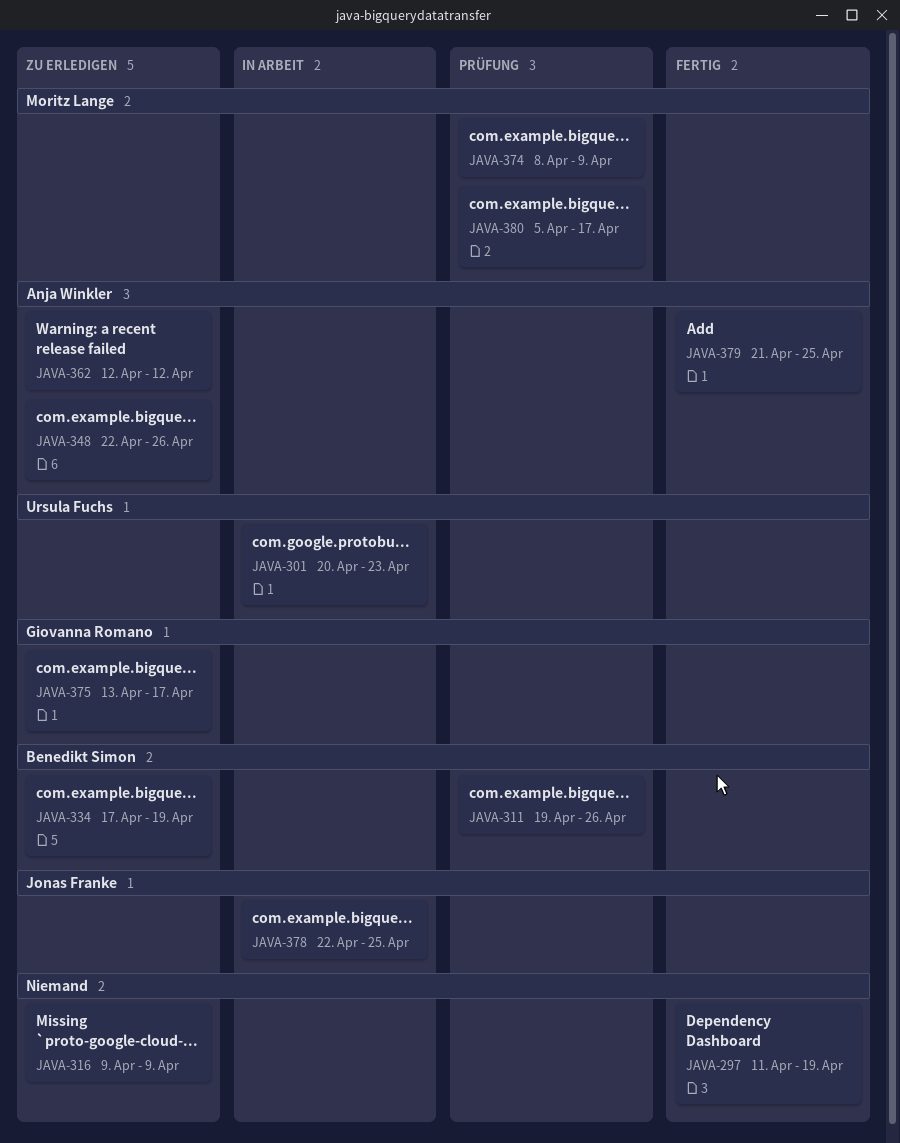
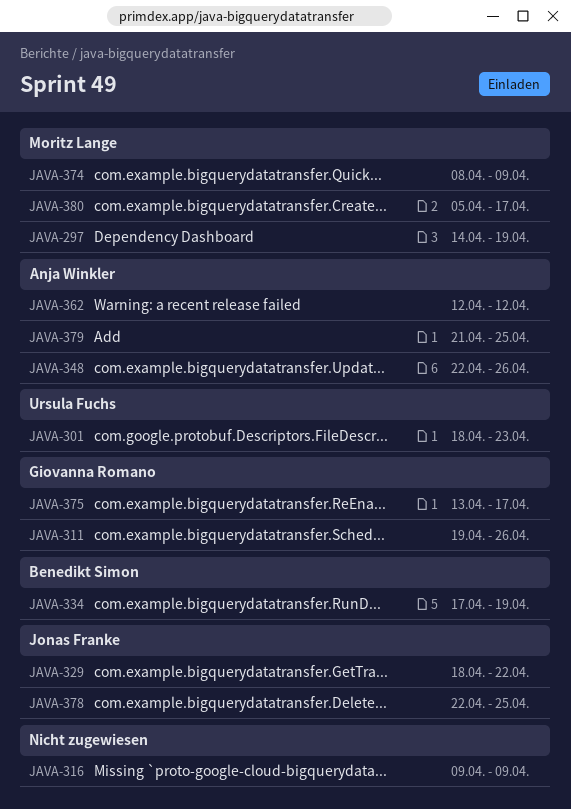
JAVA-297, owner: none -> Moritz Lange
JAVA-297, start: Apr 11 -> Apr 14
JAVA-301, start: Apr 20 -> Apr 18
JAVA-311, owner: Benedikt Simon -> Giovanna Romano
JAVA-329: none -> present

